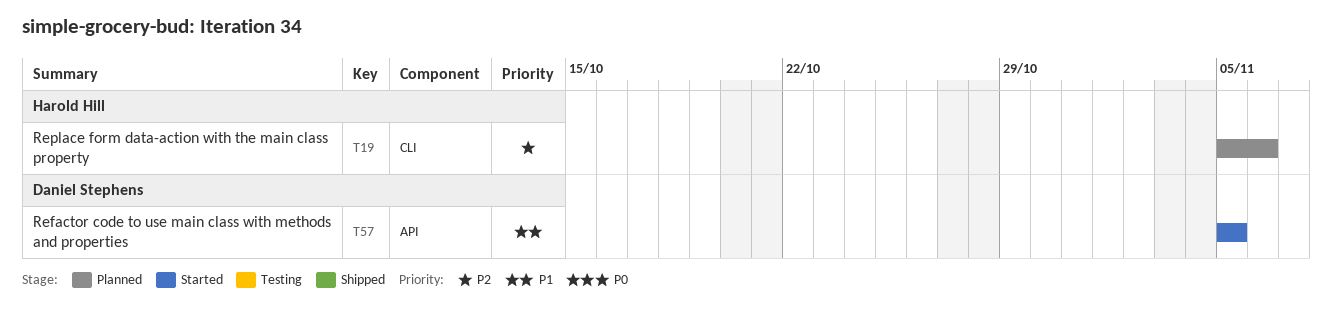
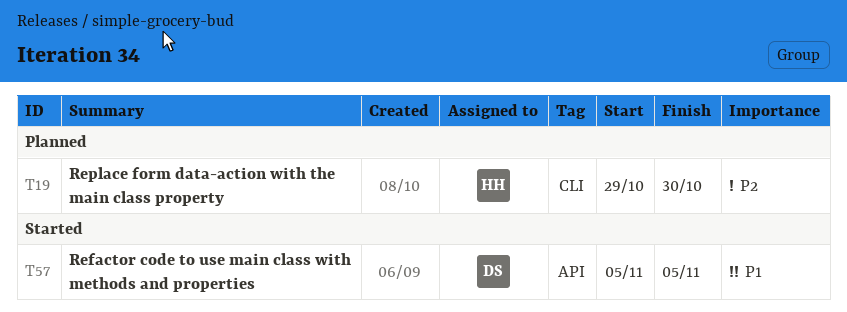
T19, start: Nov 5 -> Oct 29
T19, due: Nov 6 -> Oct 30

